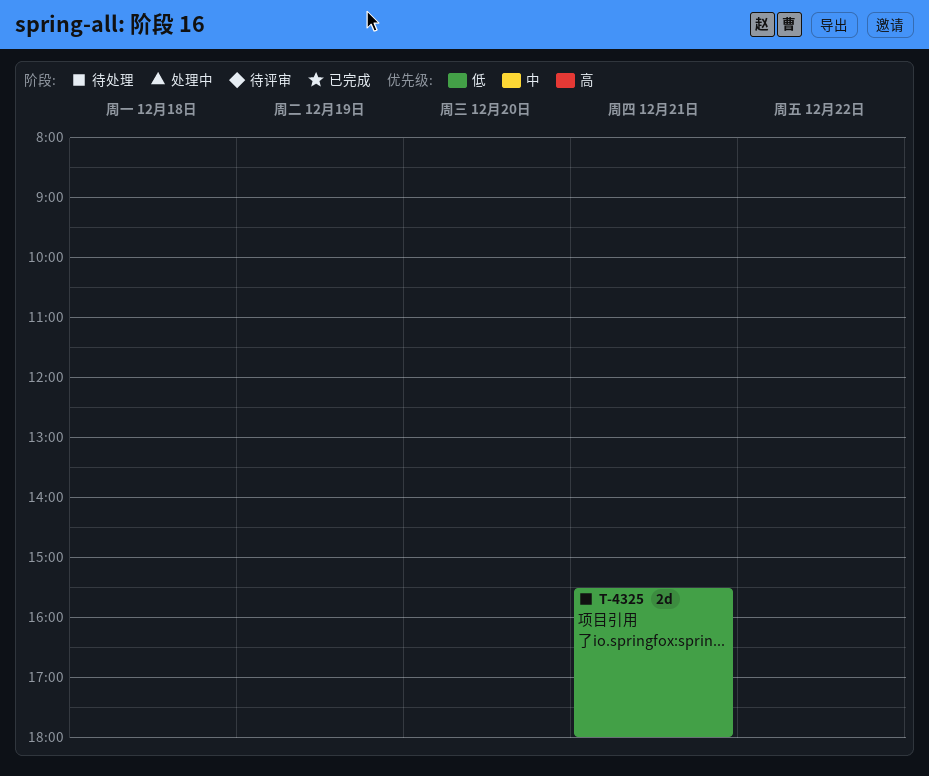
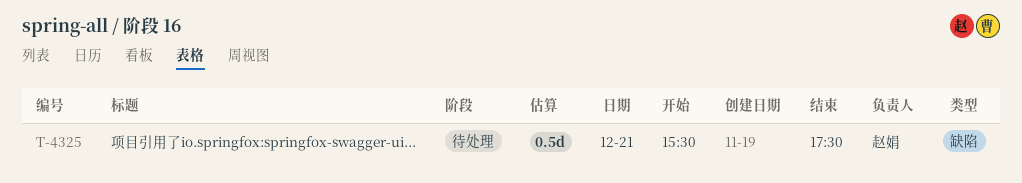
T-4325, estimate: 2d -> 0.5d
T-4325, ends: 18:00 -> 17:30

